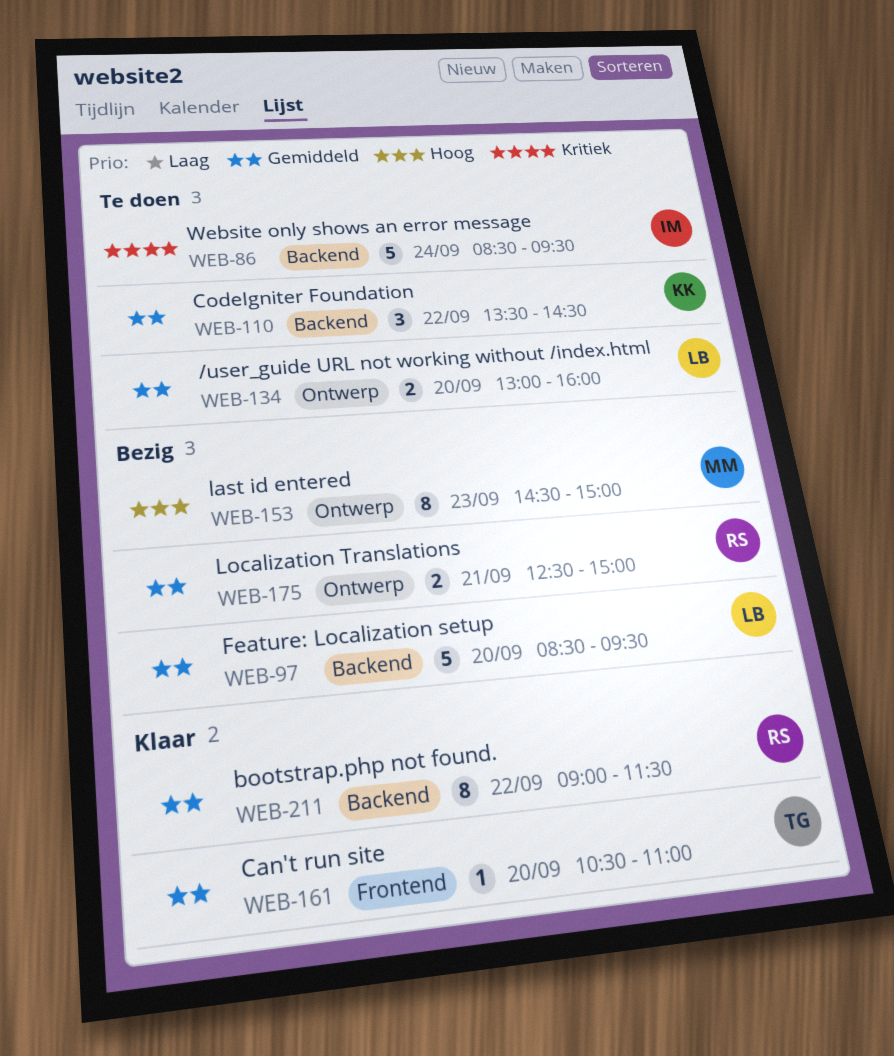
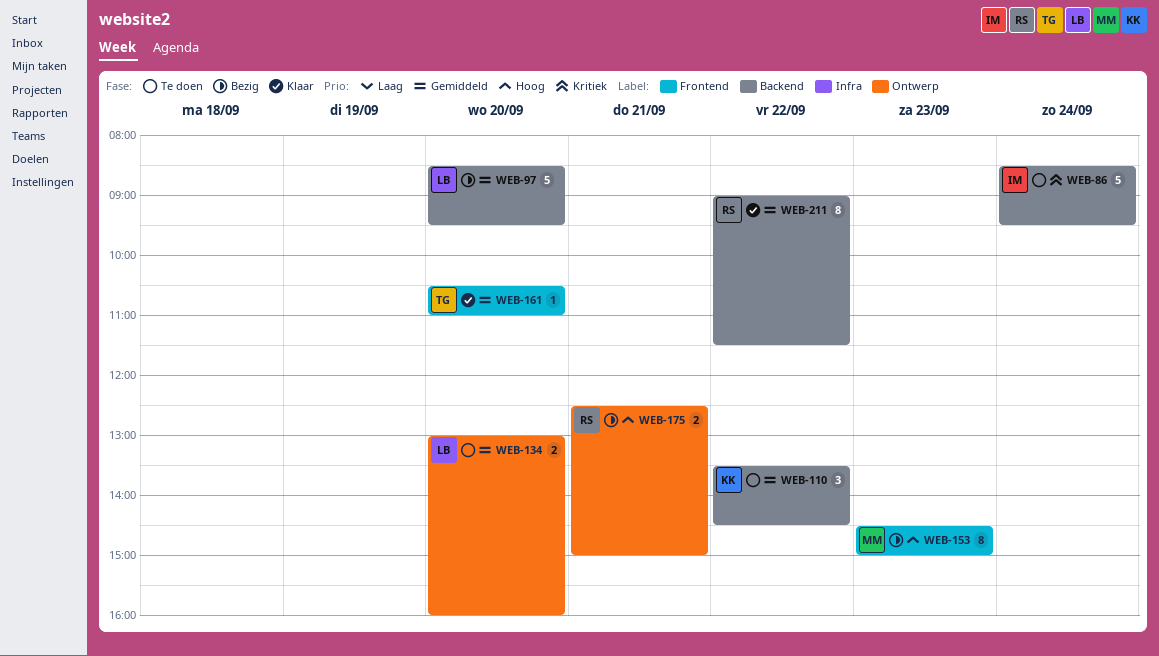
WEB-153, label: Ontwerp -> Frontend
WEB-175, priority: Gemiddeld -> Hoog

